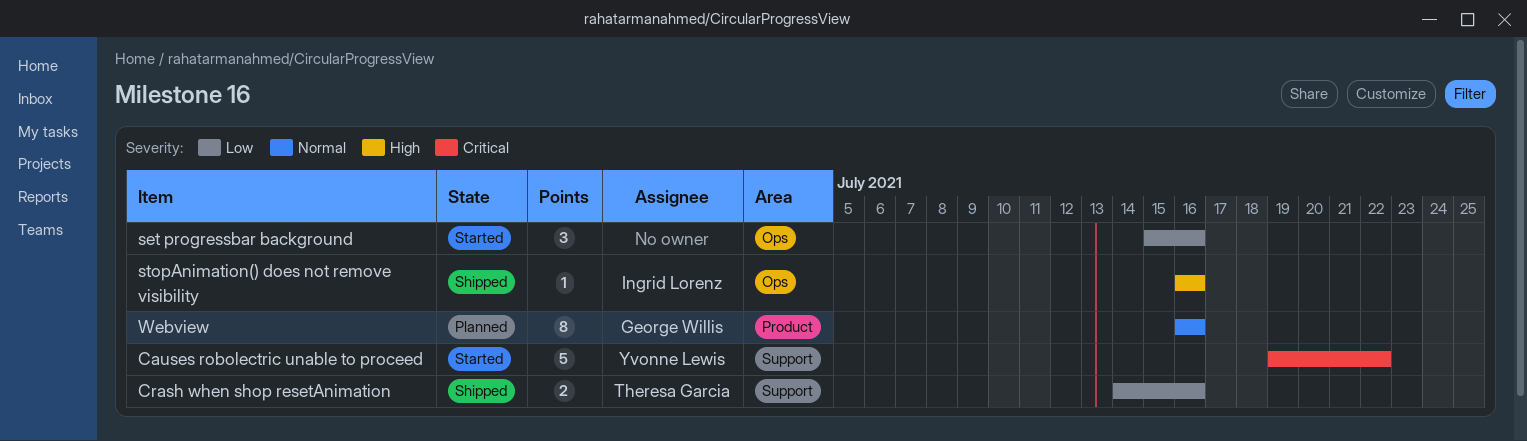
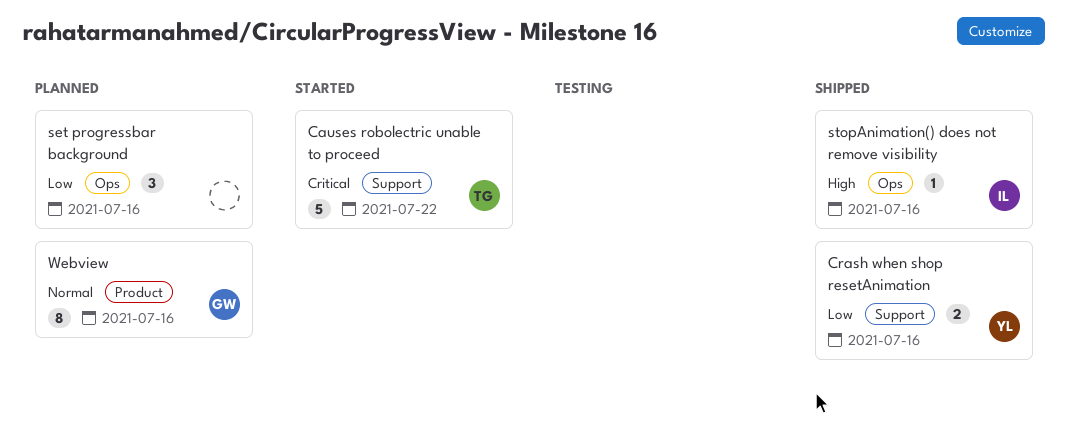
Causes robolectric unable to proceed, owner: Yvonne Lewis -> Theresa Garcia
Crash when shop resetAnimation, owner: Theresa Garcia -> Yvonne Lewis
set progressbar background, status: Started -> Planned

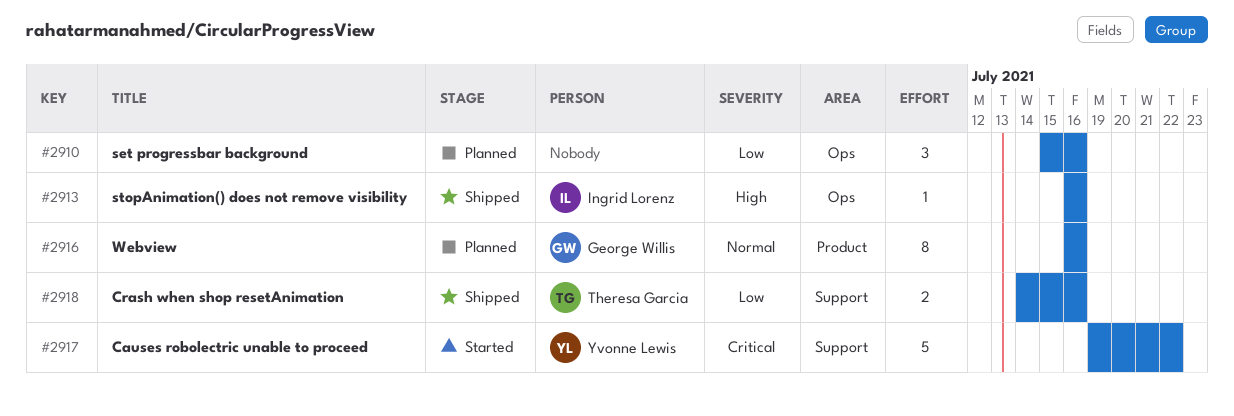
Causes robolectric unable to proceed, owner: Theresa Garcia -> Yvonne Lewis
Crash when shop resetAnimation, owner: Yvonne Lewis -> Theresa Garcia

